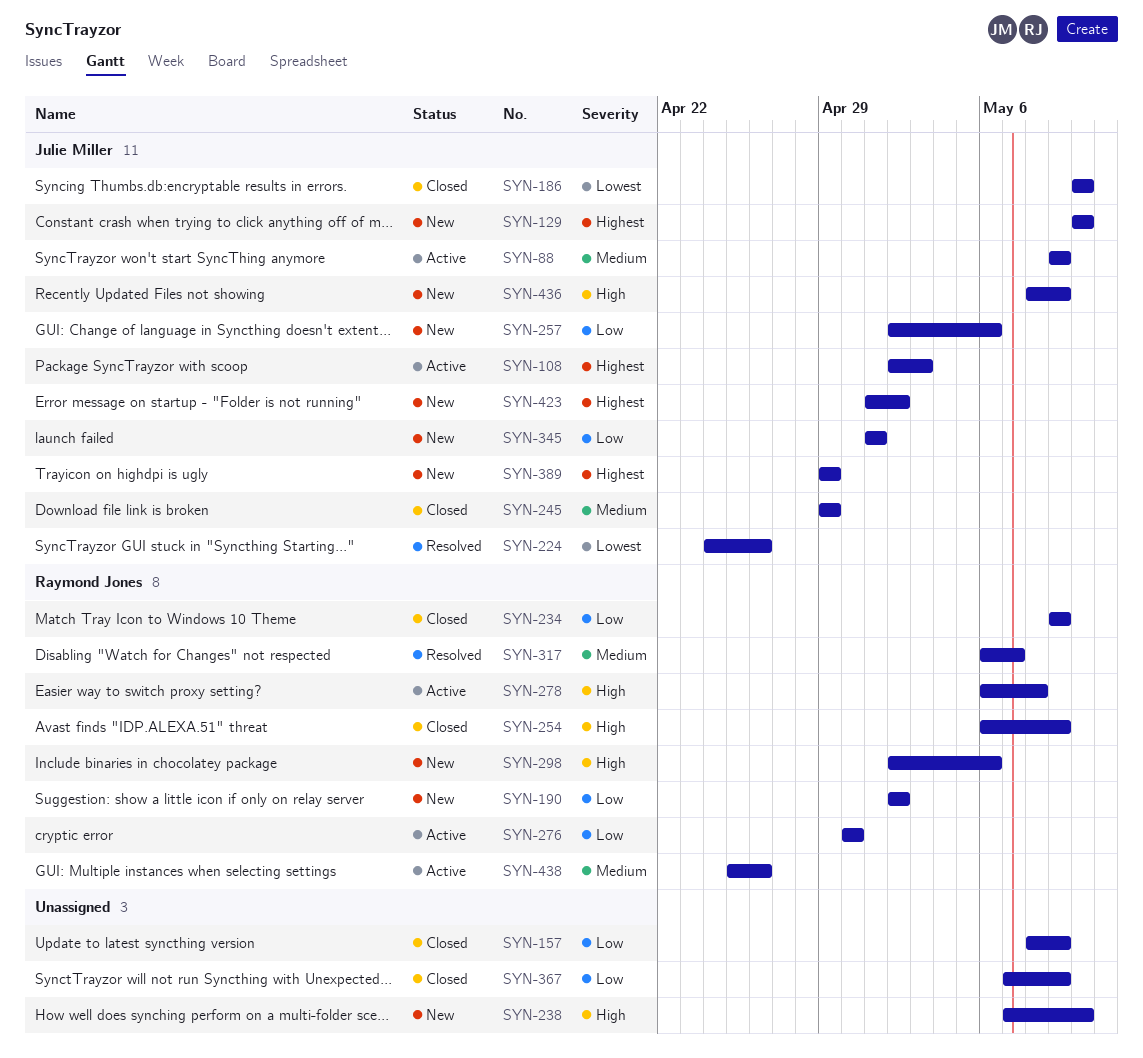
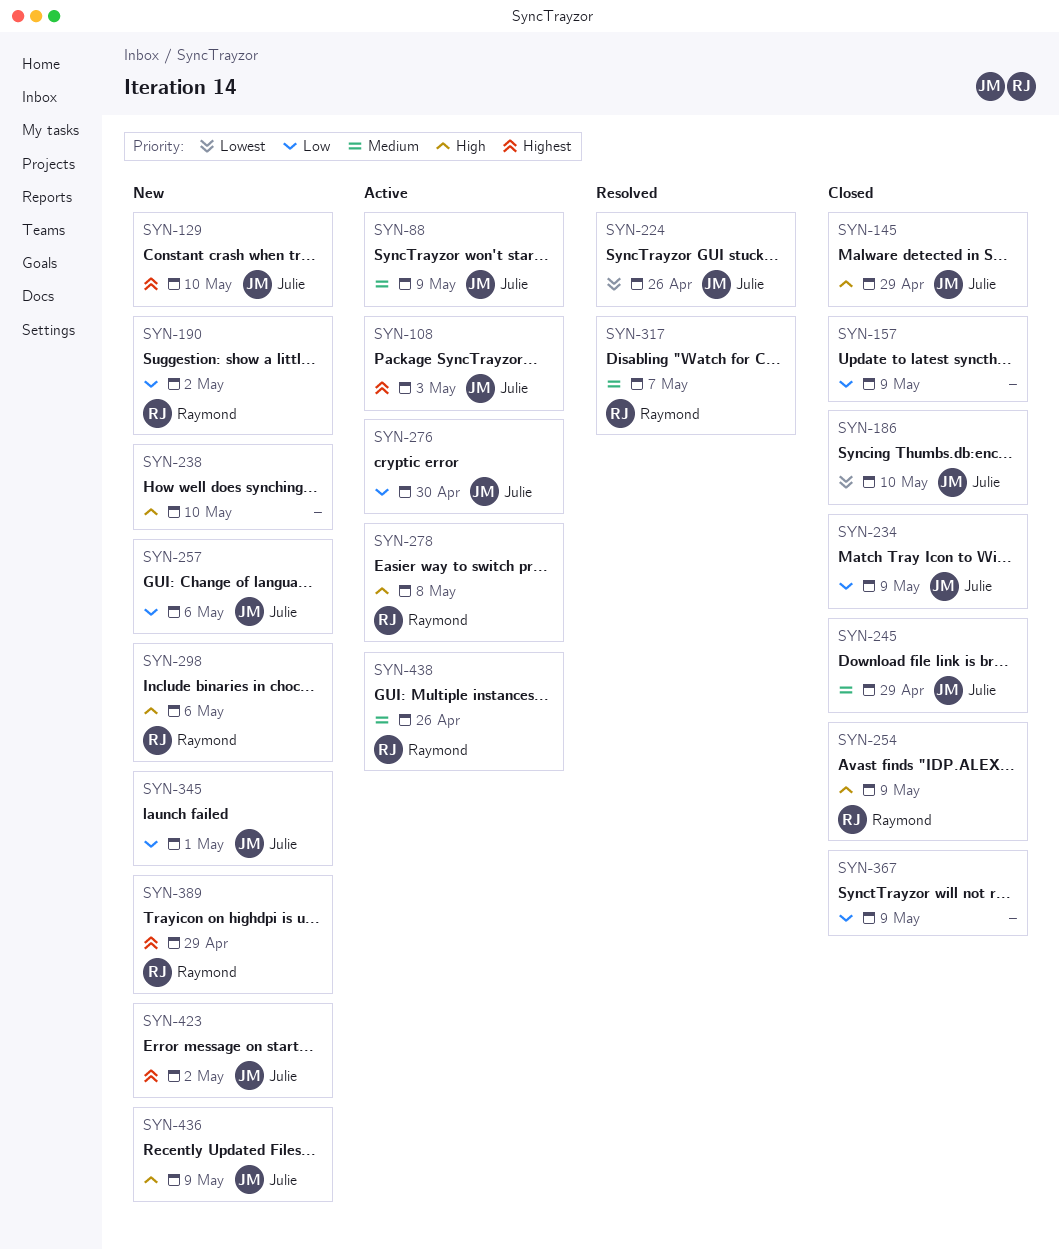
SYN-145: none -> present
SYN-234, owner: Raymond Jones -> Julie Miller
SYN-276, owner: Raymond Jones -> Julie Miller
SYN-389, owner: Julie Miller -> Raymond Jones

